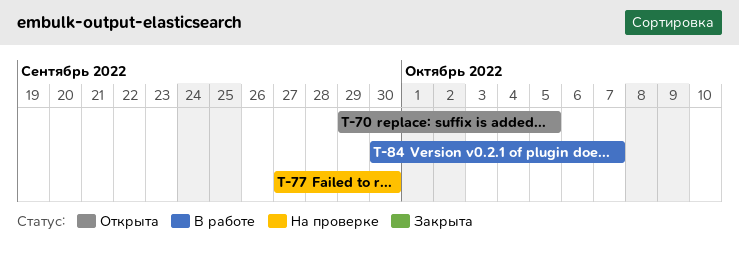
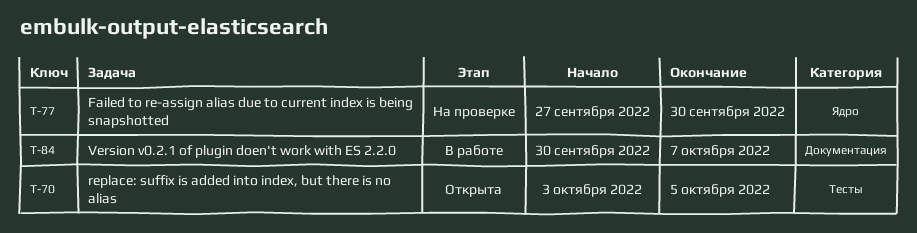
T-70, start: Sep 29 -> Oct 3

